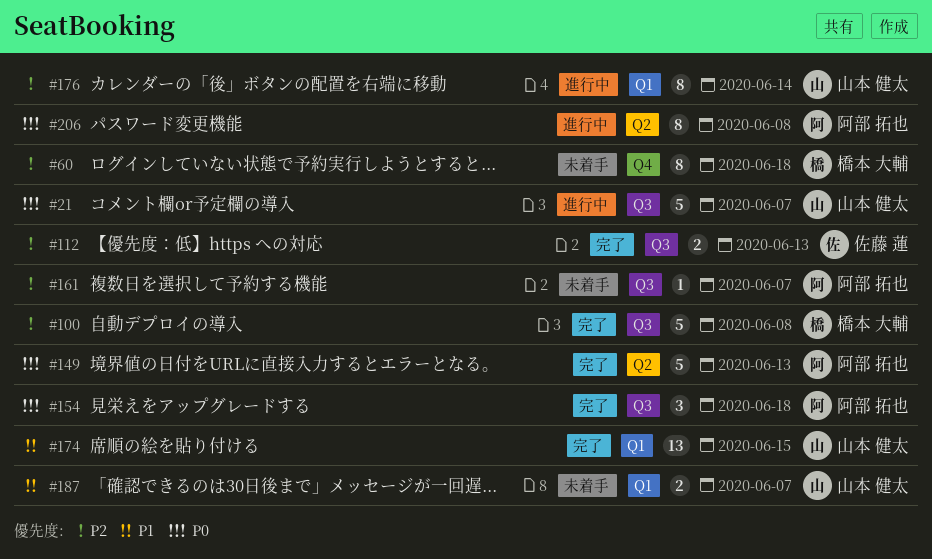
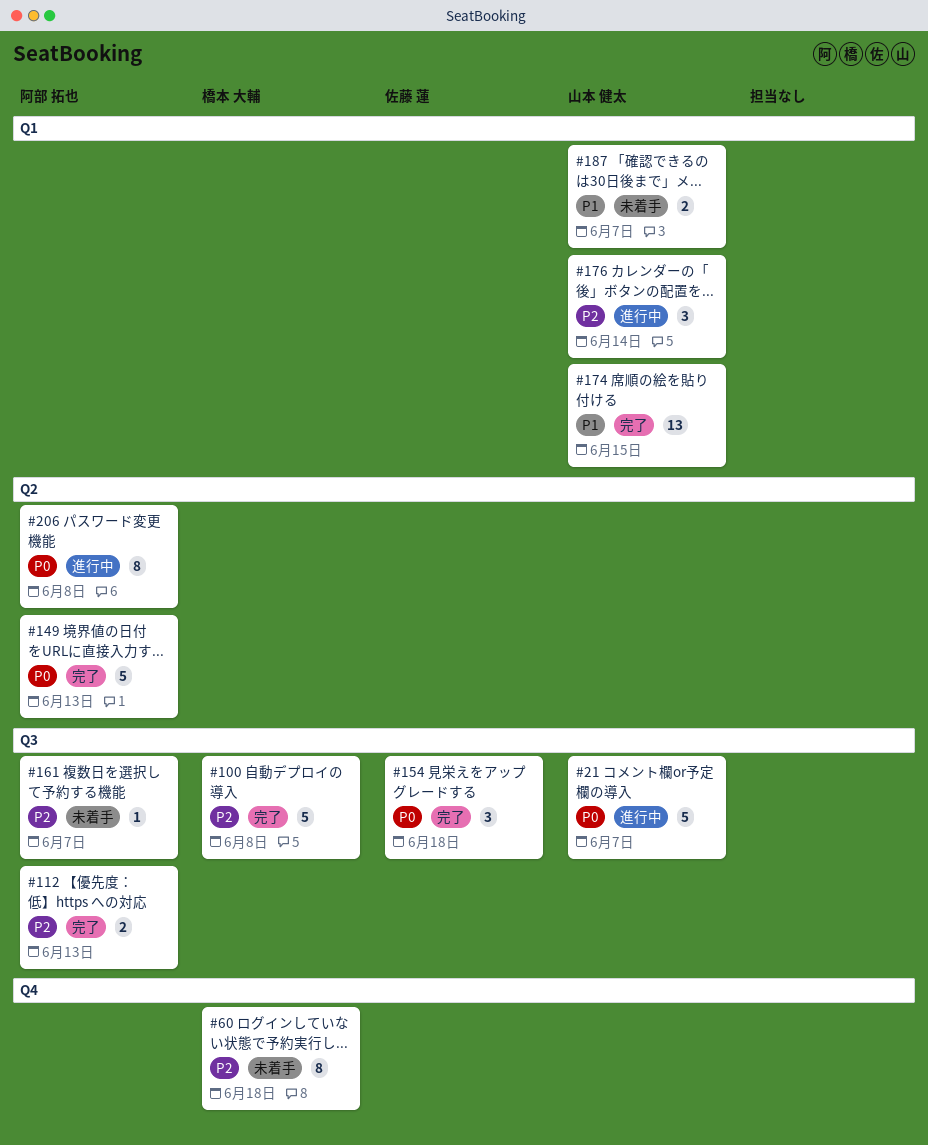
#112, owner: 佐藤 蓮 -> 阿部 拓也
#154, owner: 阿部 拓也 -> 佐藤 蓮
#176, estimate: 8 -> 3

